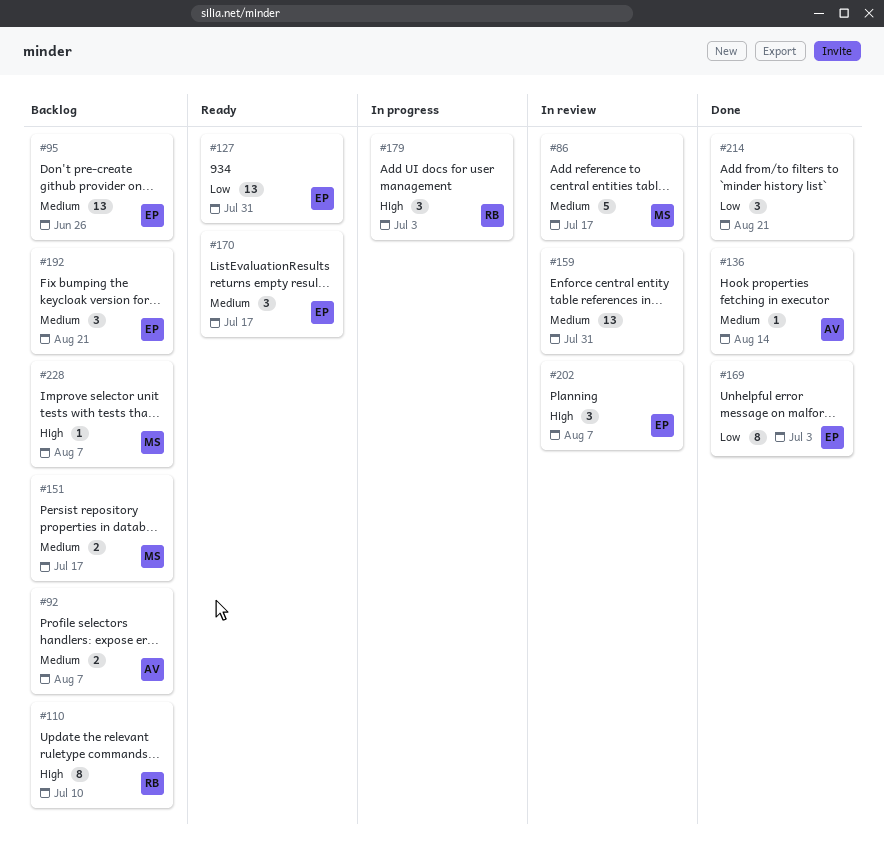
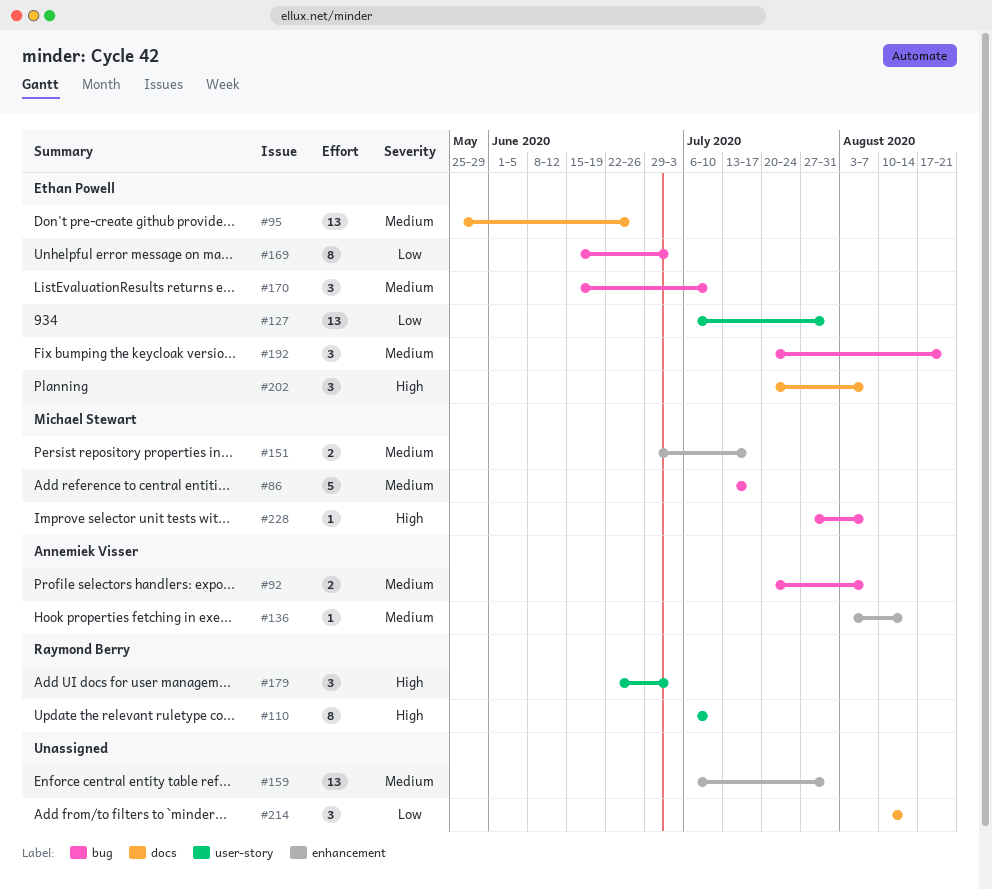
#170, due: Jul 17 -> Jul 10
#214, due: Aug 21 -> Aug 14

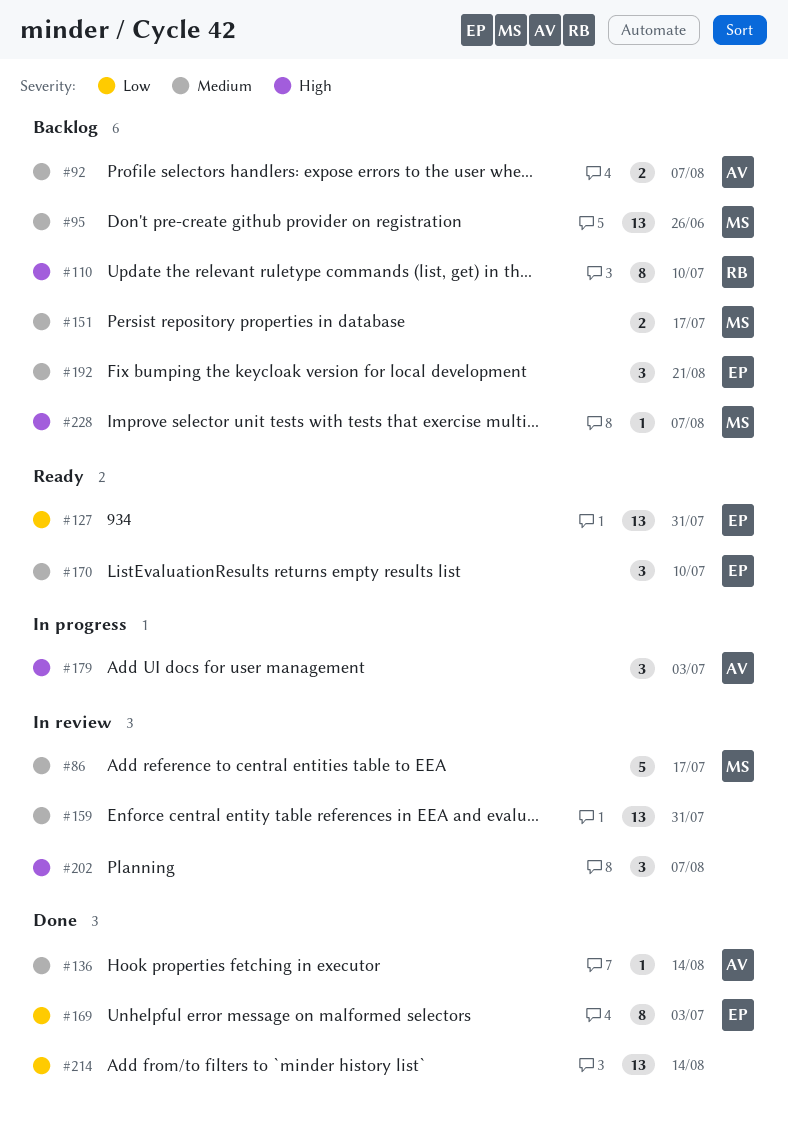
#95, owner: Ethan Powell -> Michael Stewart
#179, owner: Raymond Berry -> Annemiek Visser
#202, owner: Ethan Powell -> none
#214, estimate: 3 -> 13

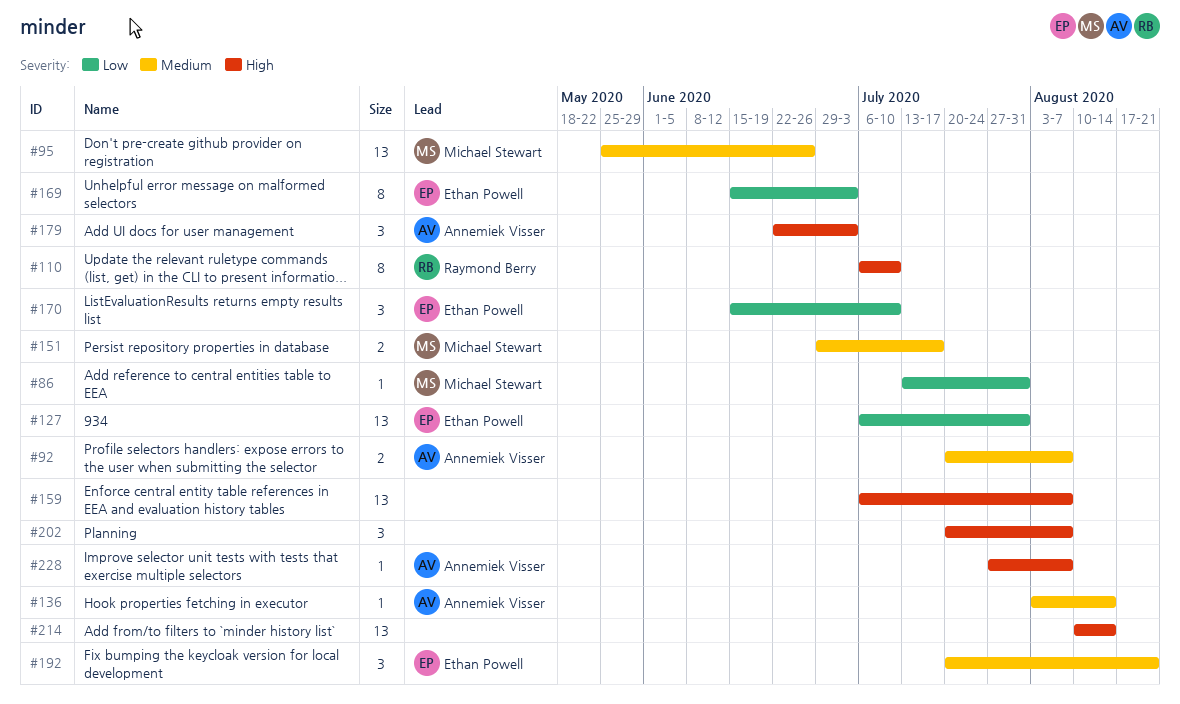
#86, priority: Medium -> Low
#86, estimate: 5 -> 1
#86, due: Jul 17 -> Jul 31
#159, priority: Medium -> High
#159, due: Jul 31 -> Aug 7
#170, priority: Medium -> Low
#214, priority: Low -> High
#228, owner: Michael Stewart -> Annemiek Visser

